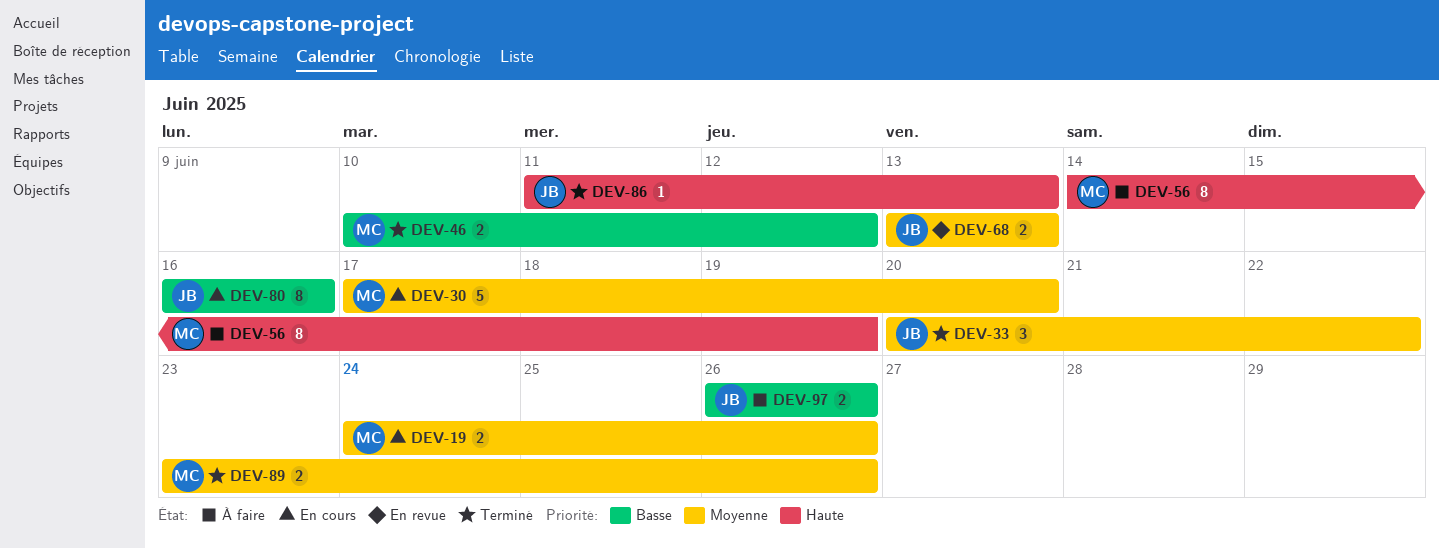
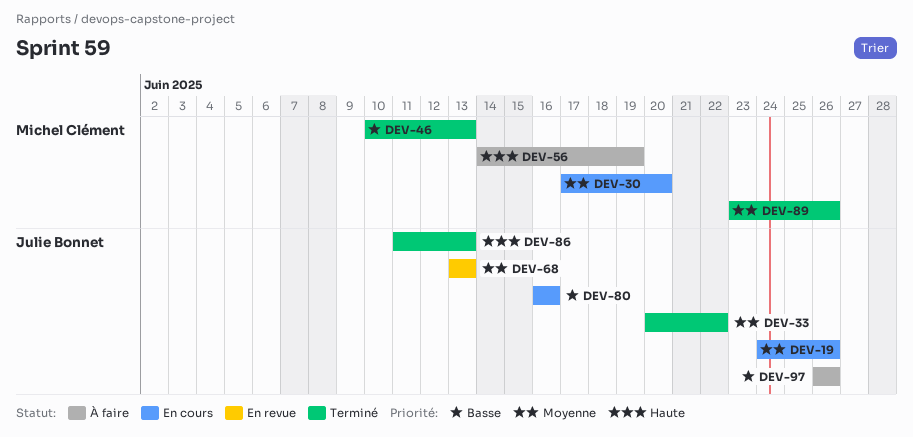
DEV-19, owner: Michel Clément -> Julie Bonnet
DEV-46, due: Jun 12 -> Jun 13

